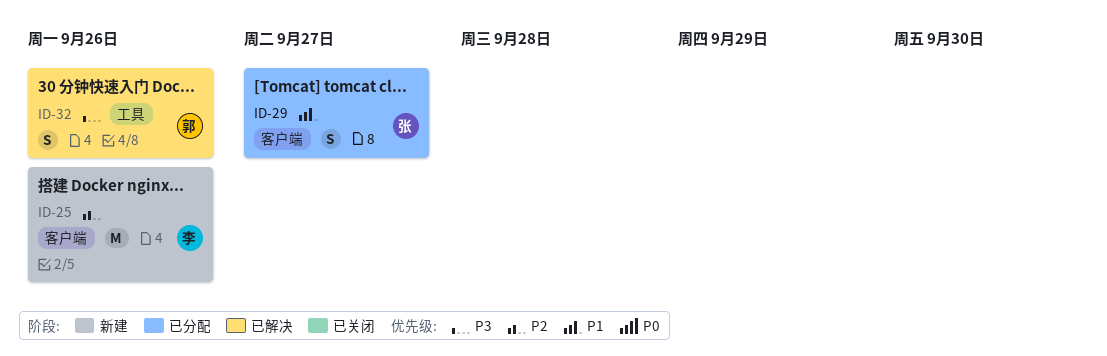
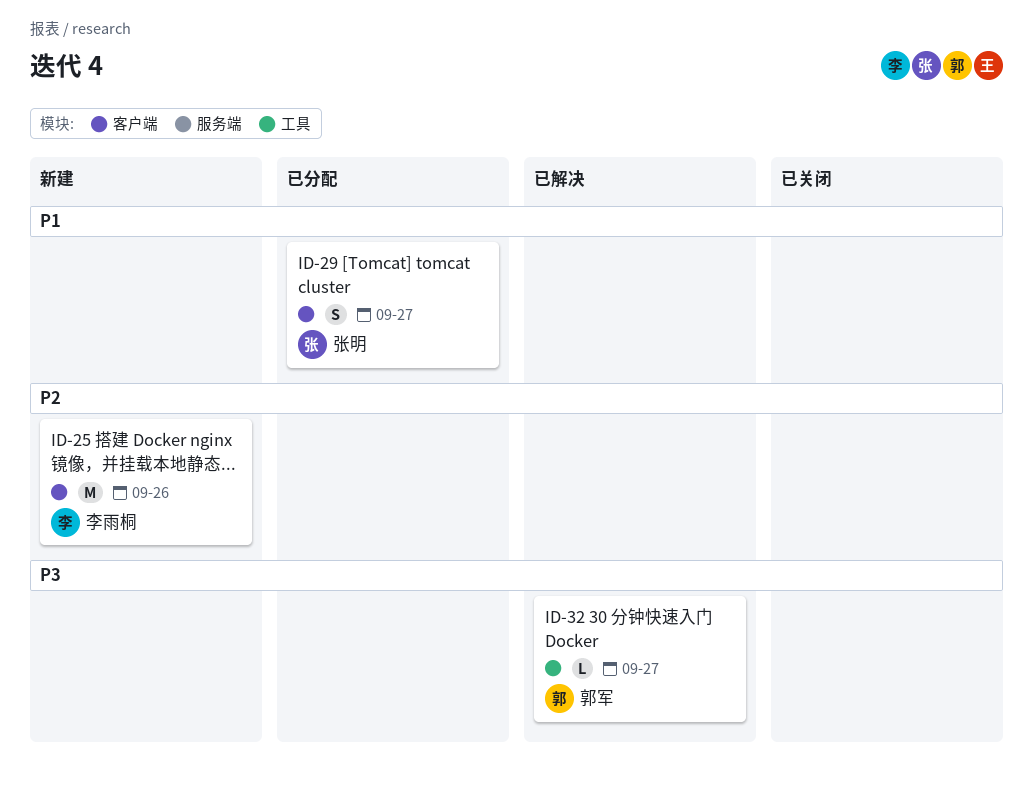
ID-32, estimate: S -> L
ID-32, due: Sep 26 -> Sep 27

